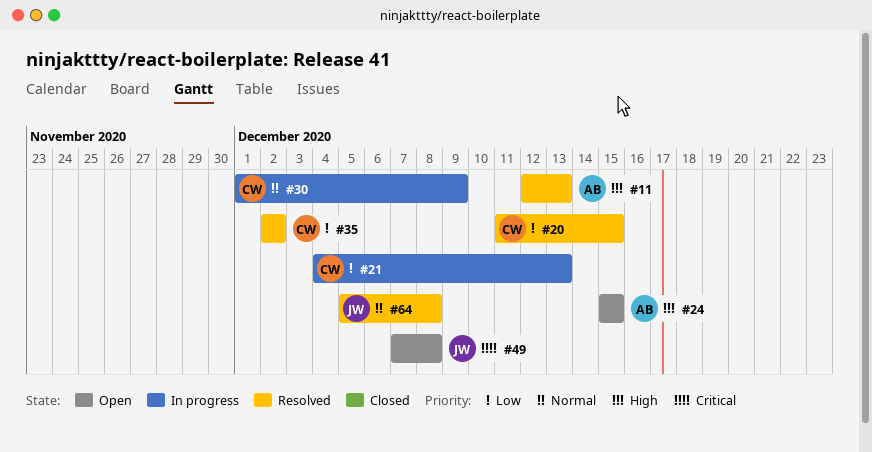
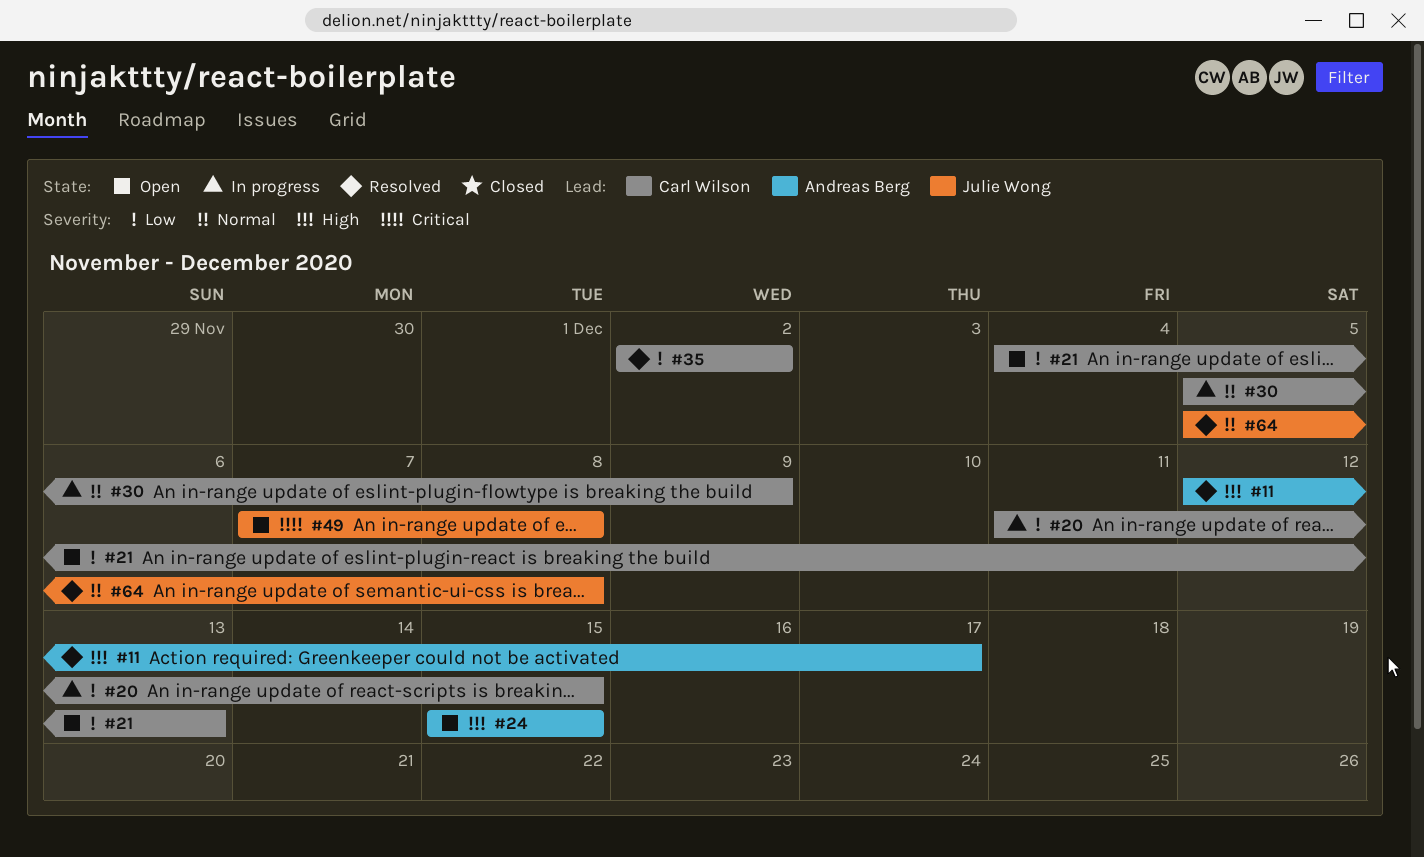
#11, due: Dec 13 -> Dec 17
#20, status: Resolved -> In progress
#21, status: In progress -> Open
#30, start: Dec 1 -> Dec 5

